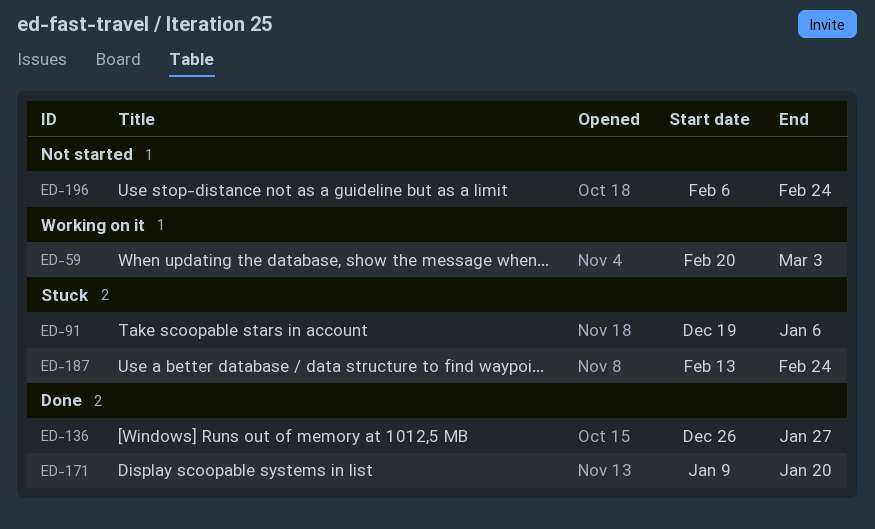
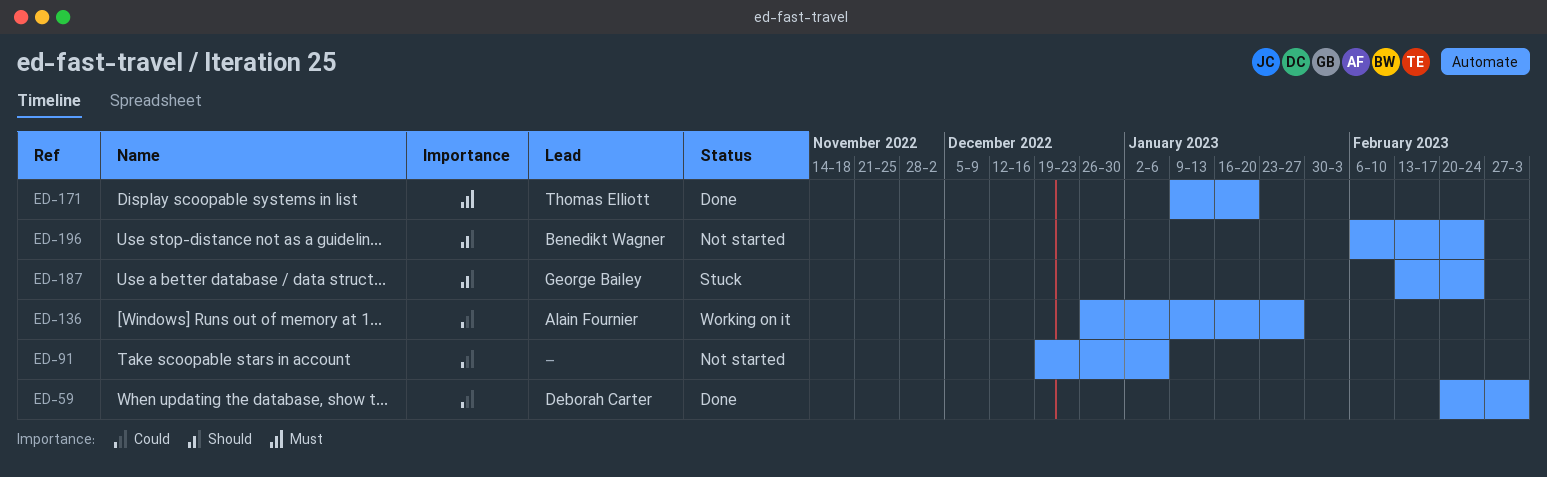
ED-59, status: Working on it -> Done
ED-91, status: Stuck -> Not started
ED-136, status: Done -> Working on it

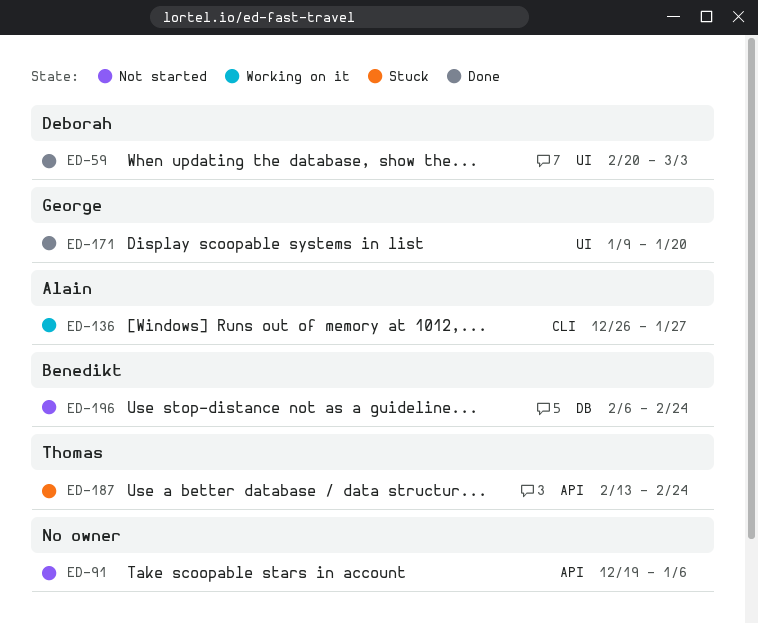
ED-171, owner: Thomas Elliott -> George Bailey
ED-187, owner: George Bailey -> Thomas Elliott

